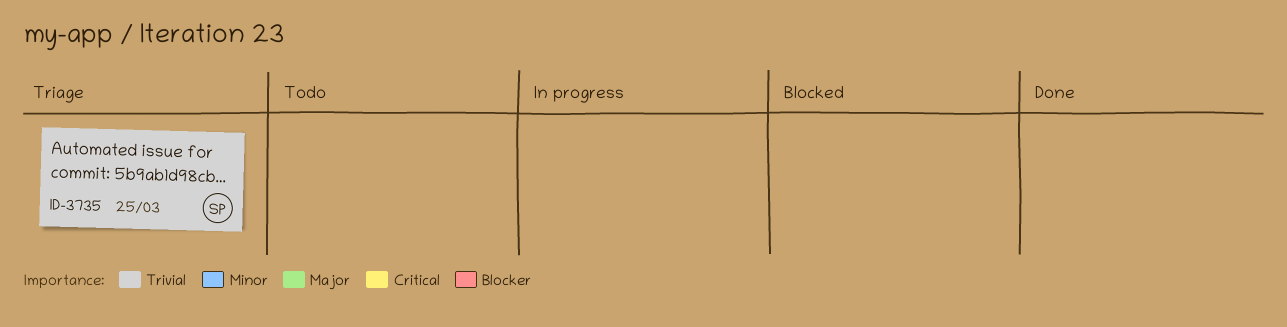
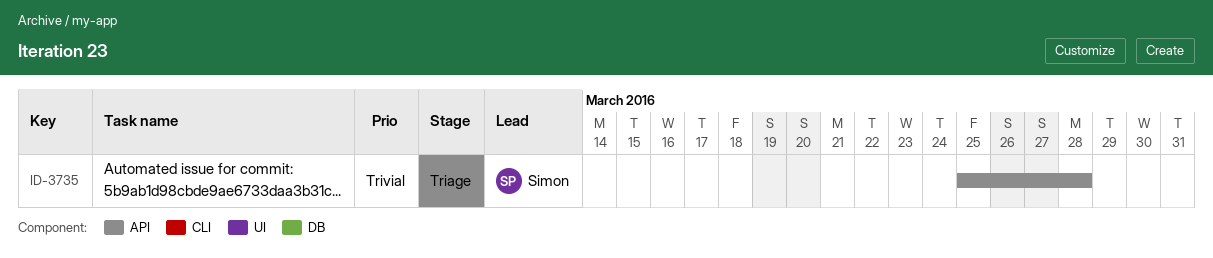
ID-3735, due: Mar 25 -> Mar 28

